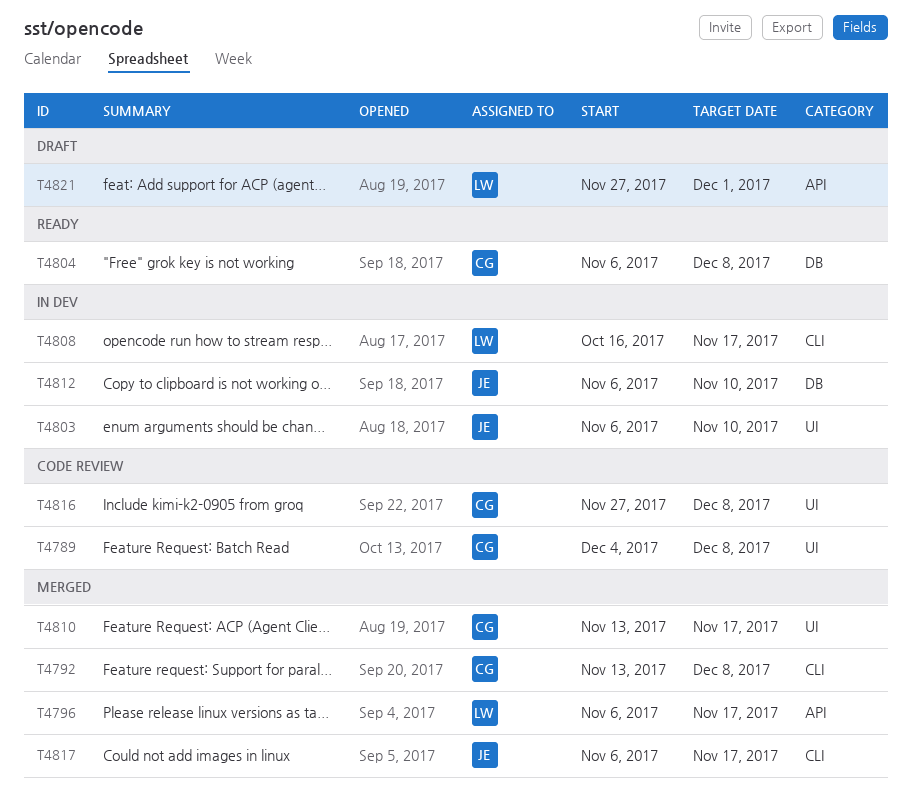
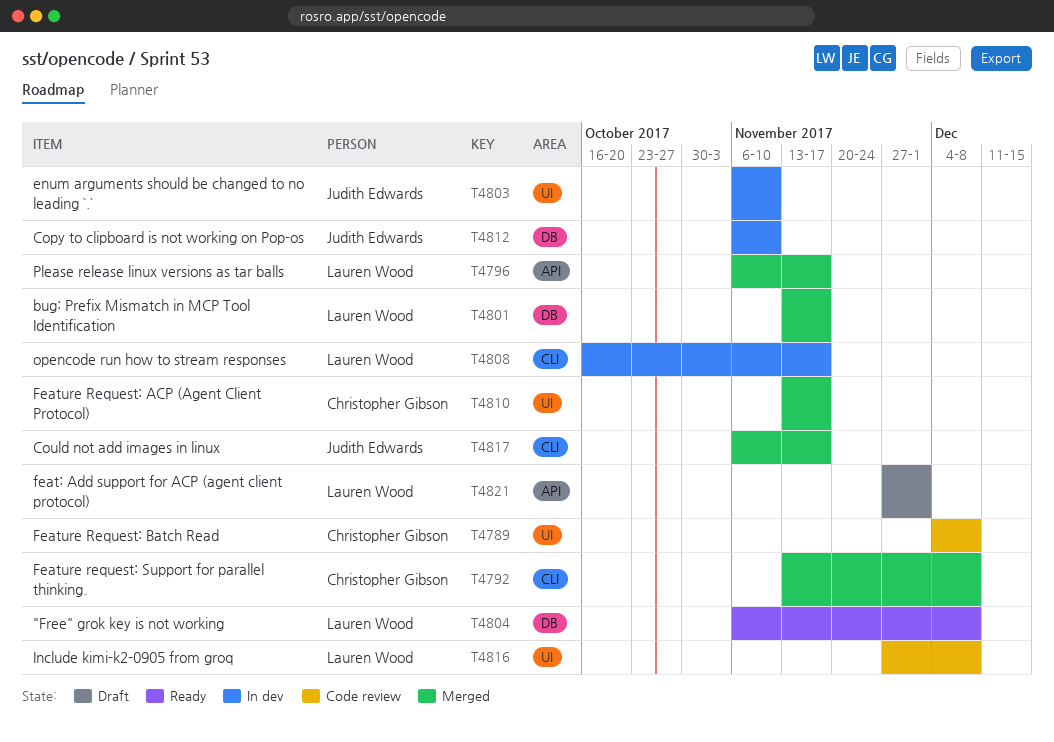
T4801: none -> present
T4804, owner: Christopher Gibson -> Lauren Wood
T4816, owner: Christopher Gibson -> Lauren Wood

